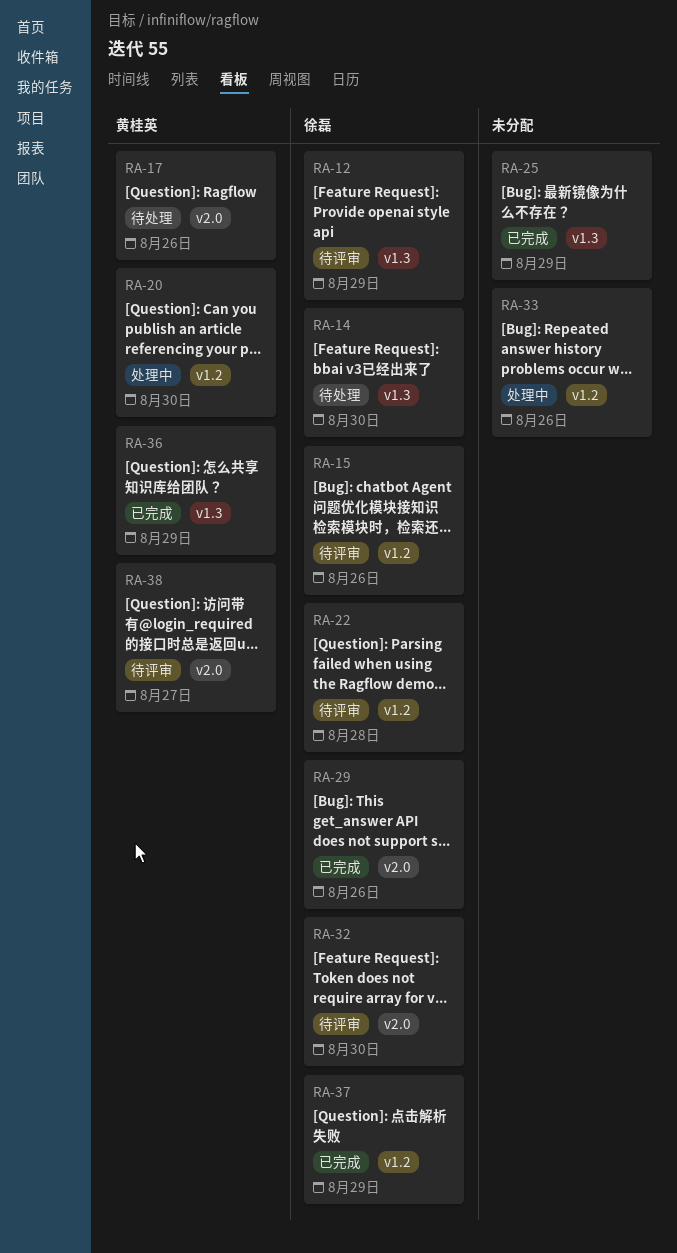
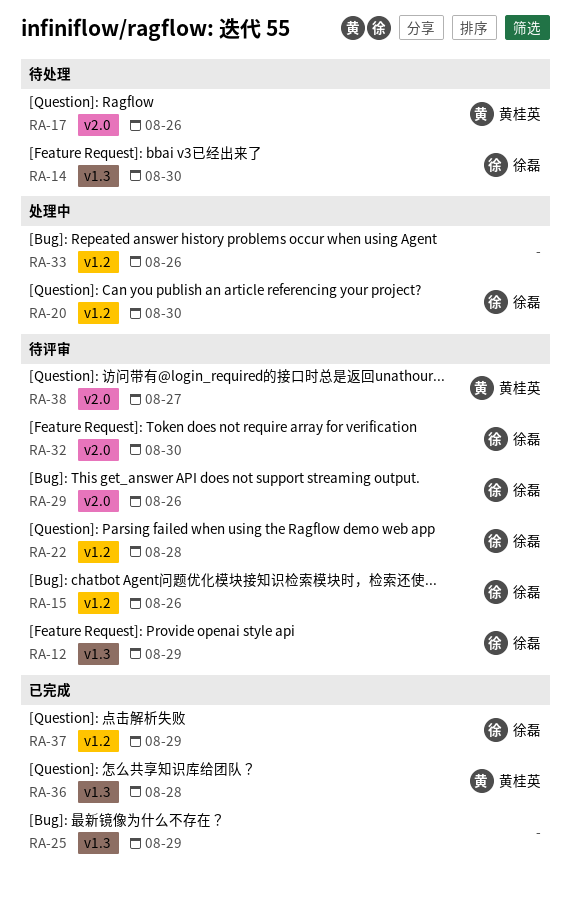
RA-20, owner: 黄桂英 -> 徐磊
RA-29, status: 已完成 -> 待评审
RA-36, due: Aug 29 -> Aug 28

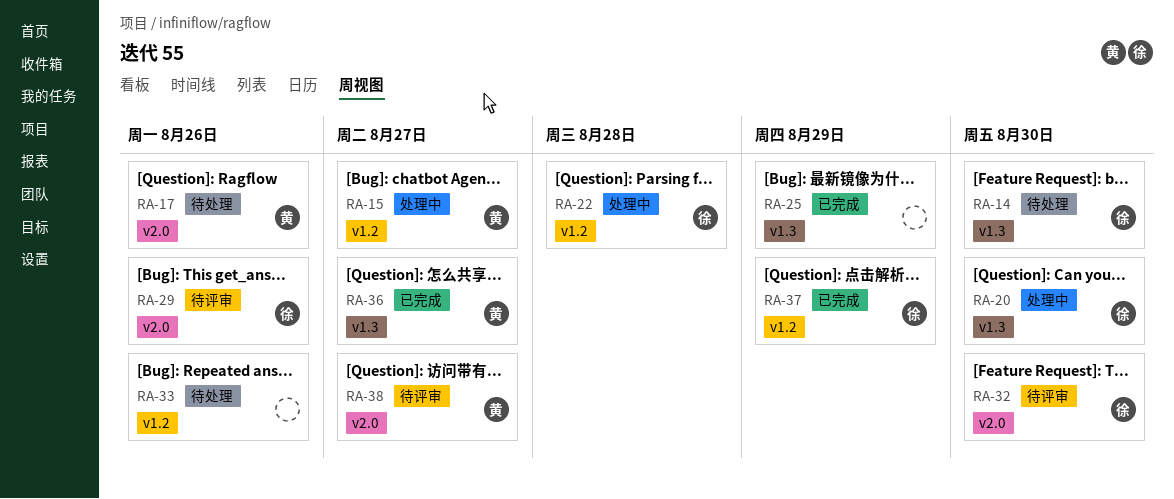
RA-12: present -> none
RA-15, status: 待评审 -> 处理中
RA-15, owner: 徐磊 -> 黄桂英
RA-15, due: Aug 26 -> Aug 27
RA-20, label: v1.2 -> v1.3
RA-22, status: 待评审 -> 处理中
RA-33, status: 处理中 -> 待处理
RA-36, due: Aug 28 -> Aug 27

